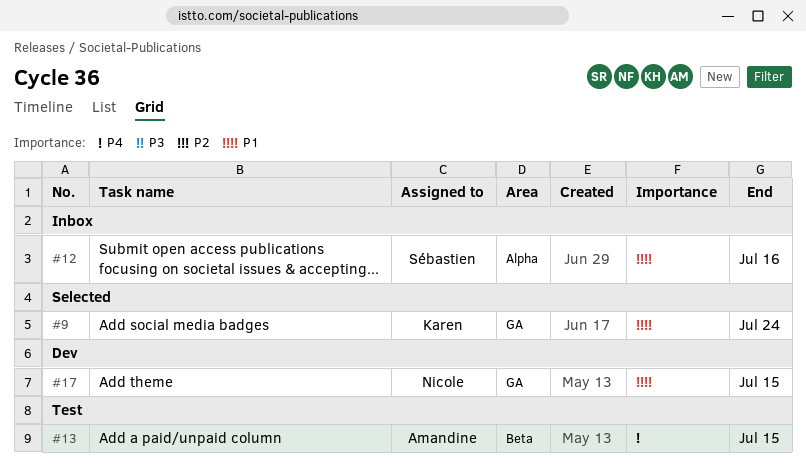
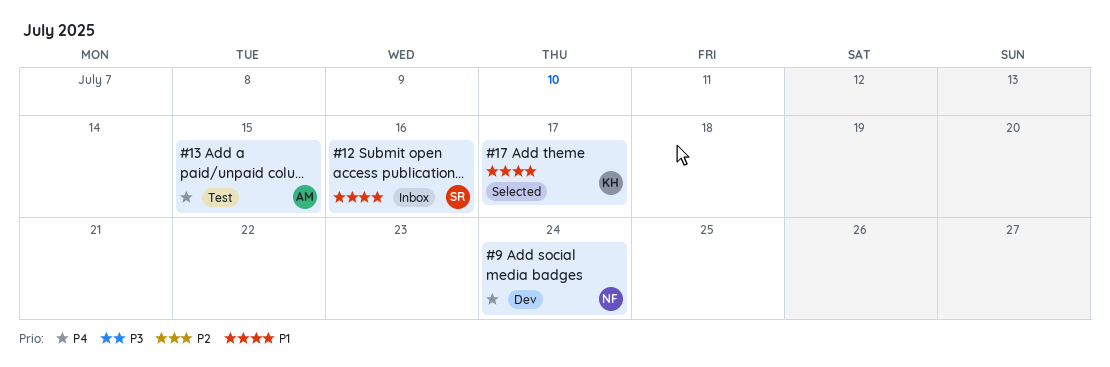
#9, status: Selected -> Dev
#9, owner: Karen -> Nicole
#9, priority: P1 -> P4
#17, status: Dev -> Selected
#17, owner: Nicole -> Karen
#17, due: Jul 15 -> Jul 17

